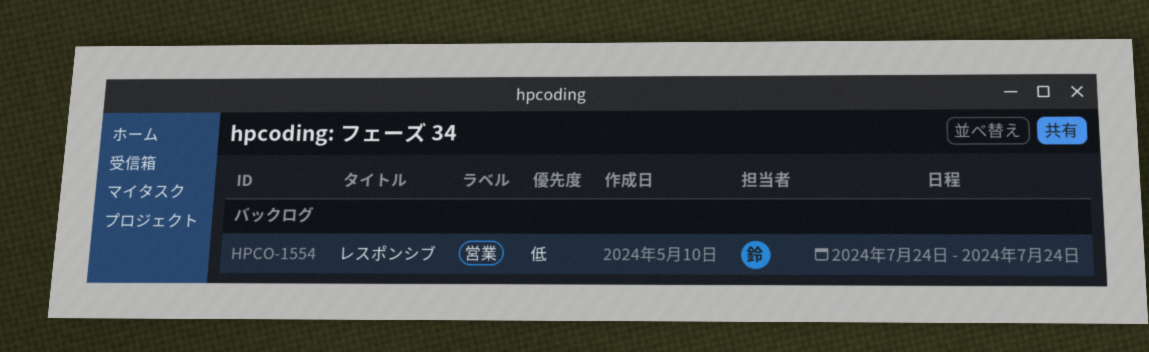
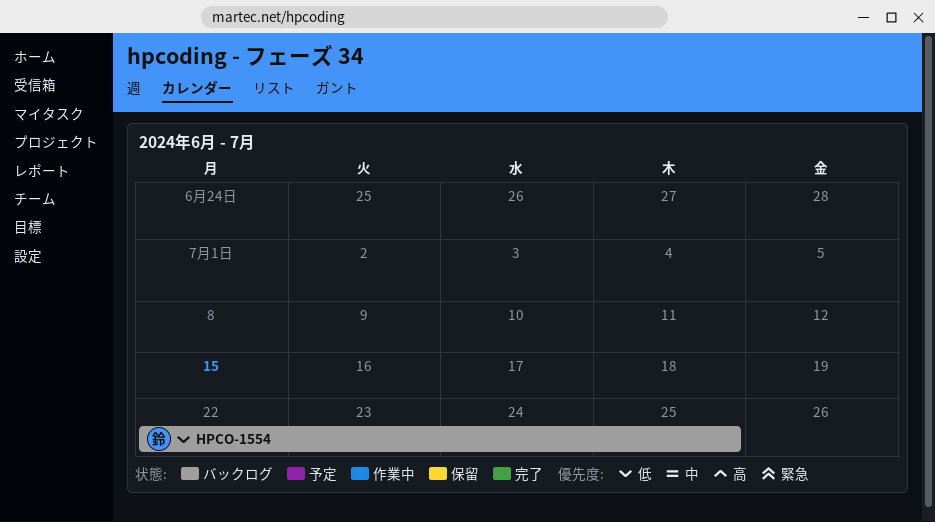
HPCO-1554, start: Jul 24 -> Jul 22
HPCO-1554, due: Jul 24 -> Jul 25

